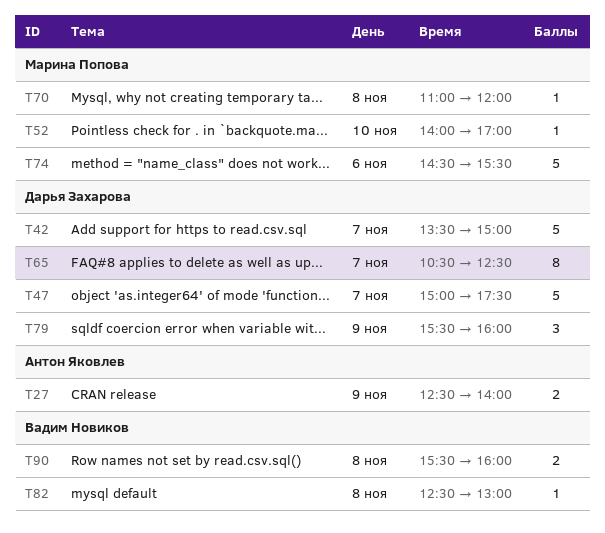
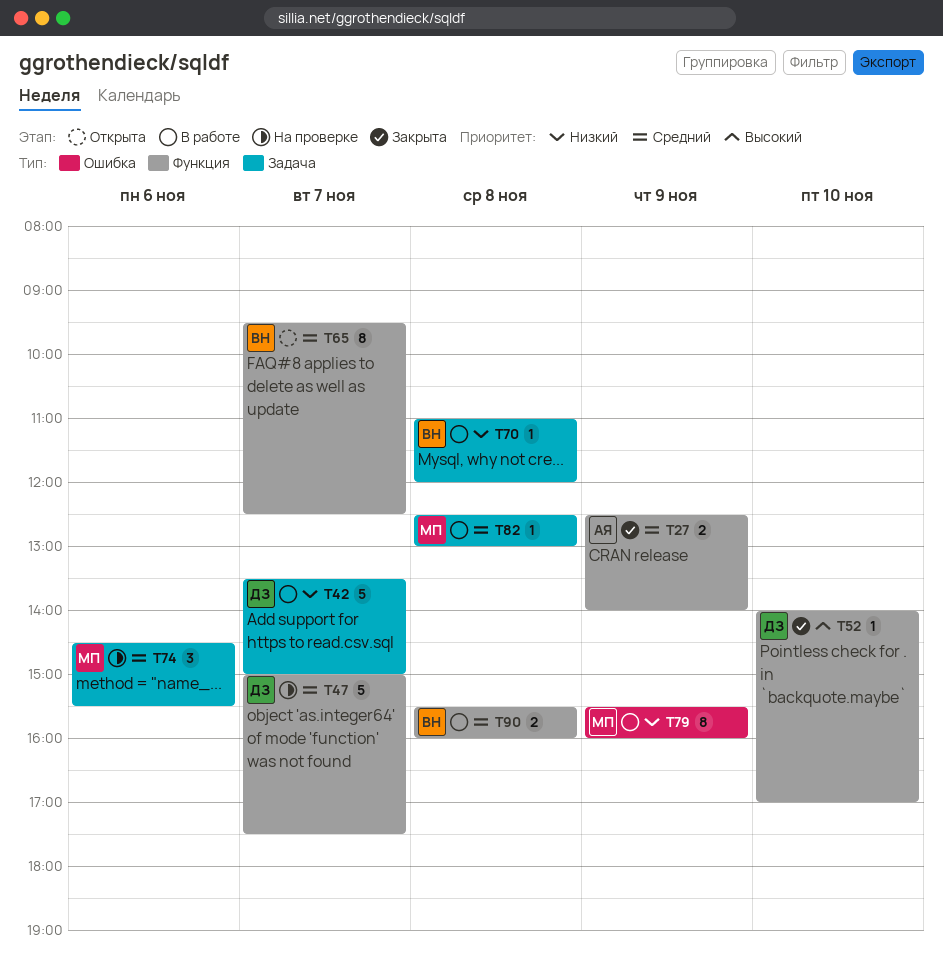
T52, owner: Марина Попова -> Дарья Захарова
T65, owner: Дарья Захарова -> Вадим Новиков
T65, begins: 10:30 -> 09:30
T70, owner: Марина Попова -> Вадим Новиков
T74, estimate: 5 -> 3
T79, owner: Дарья Захарова -> Марина Попова
T79, estimate: 3 -> 8
T82, owner: Вадим Новиков -> Марина Попова

